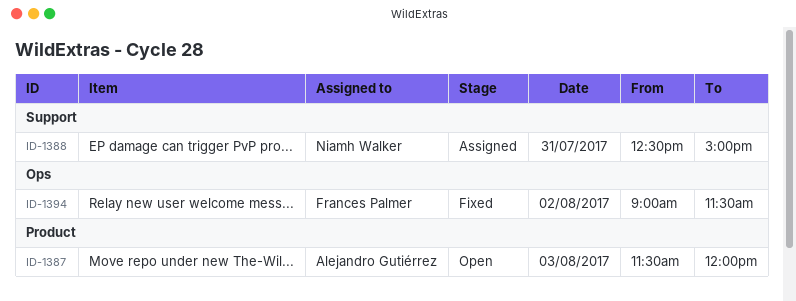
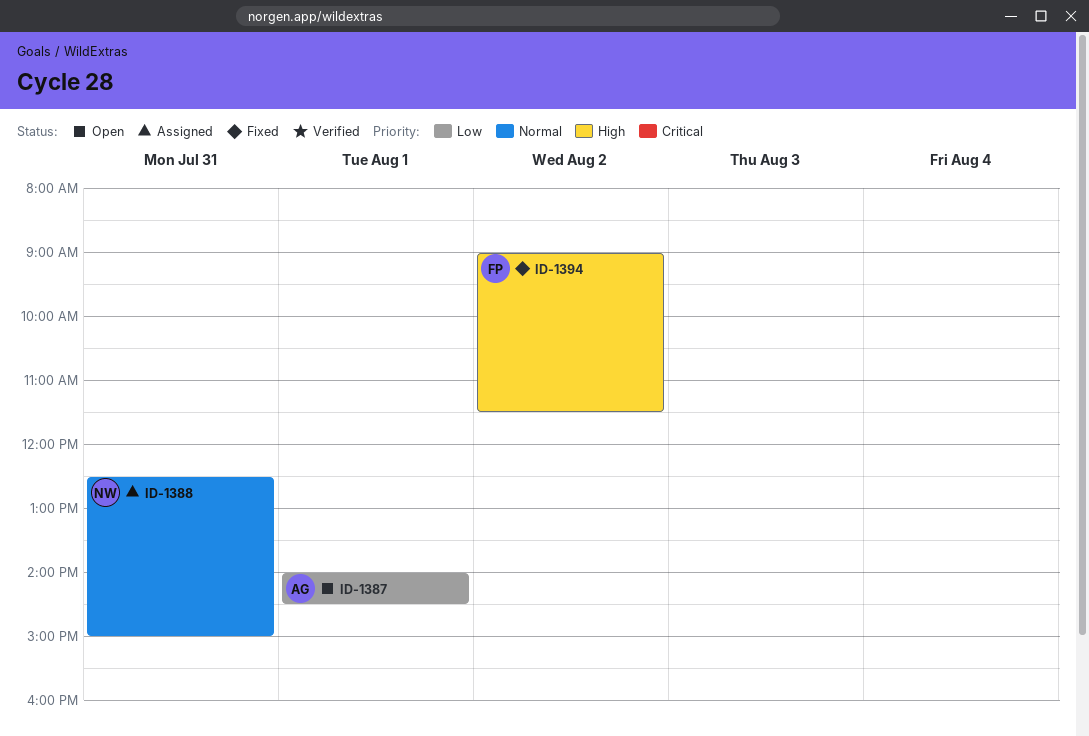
ID-1387, day: Aug 3 -> Aug 1
ID-1387, begins: 11:30 -> 14:00
ID-1387, ends: 12:00 -> 14:30

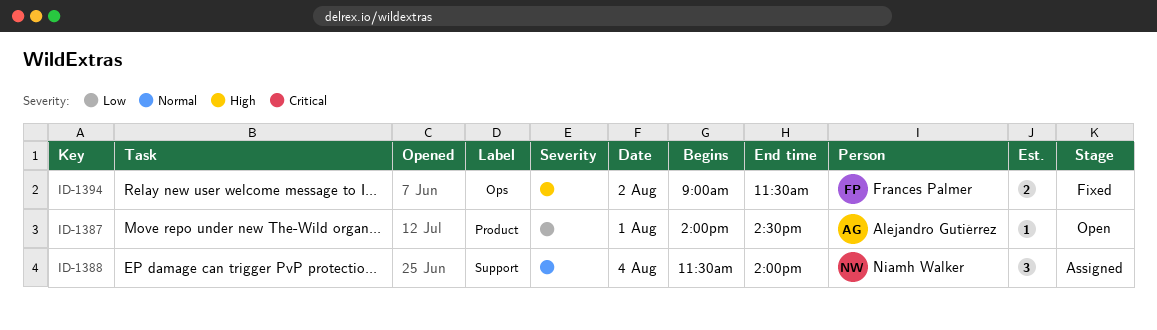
ID-1388, day: Jul 31 -> Aug 4
ID-1388, begins: 12:30 -> 11:30
ID-1388, ends: 15:00 -> 14:00

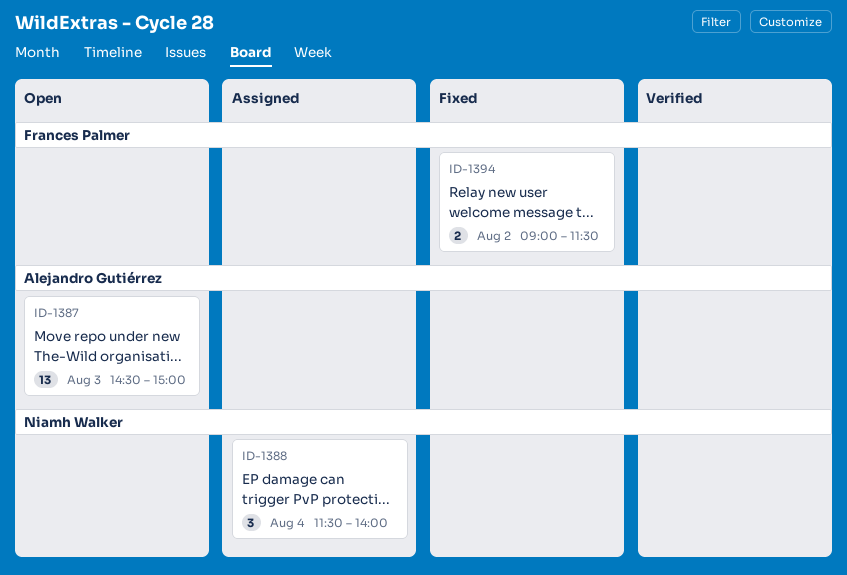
ID-1387, estimate: 1 -> 13
ID-1387, day: Aug 1 -> Aug 3
ID-1387, begins: 14:00 -> 14:30
ID-1387, ends: 14:30 -> 15:00

